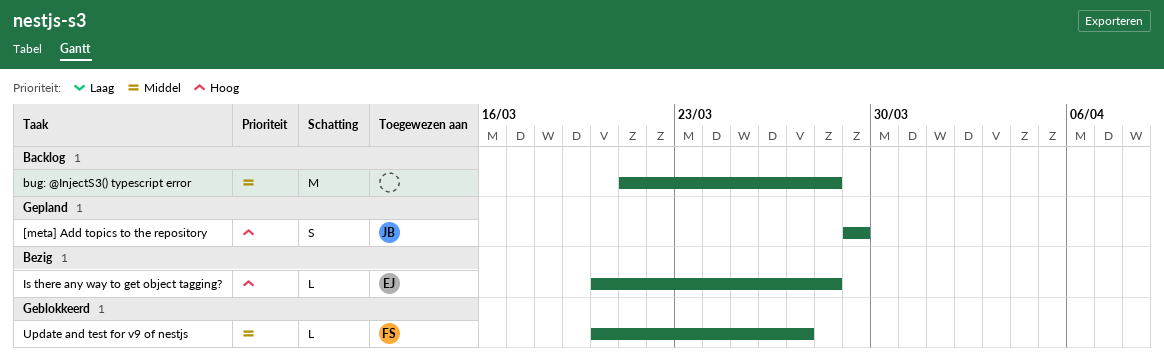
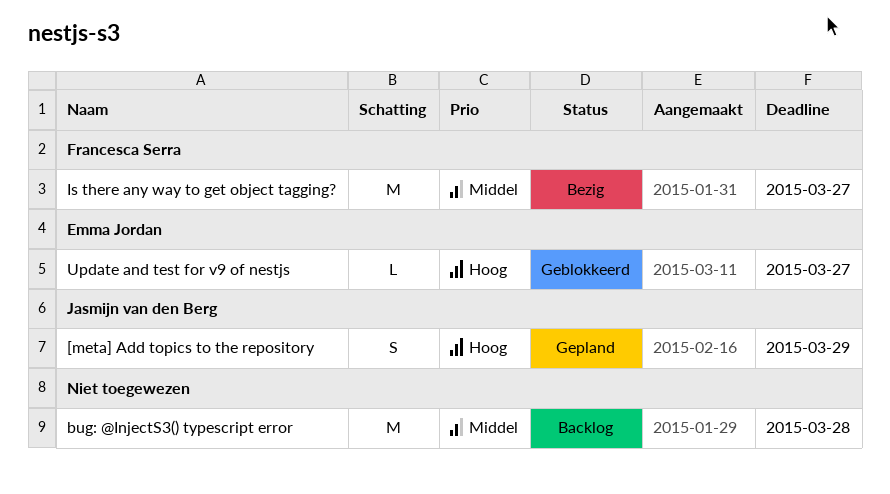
Is there any way to get object tagging?, owner: Emma Jordan -> Francesca Serra
Is there any way to get object tagging?, priority: Hoog -> Middel
Is there any way to get object tagging?, estimate: L -> M
Is there any way to get object tagging?, due: Mar 28 -> Mar 27
Update and test for v9 of nestjs, owner: Francesca Serra -> Emma Jordan
Update and test for v9 of nestjs, priority: Middel -> Hoog

